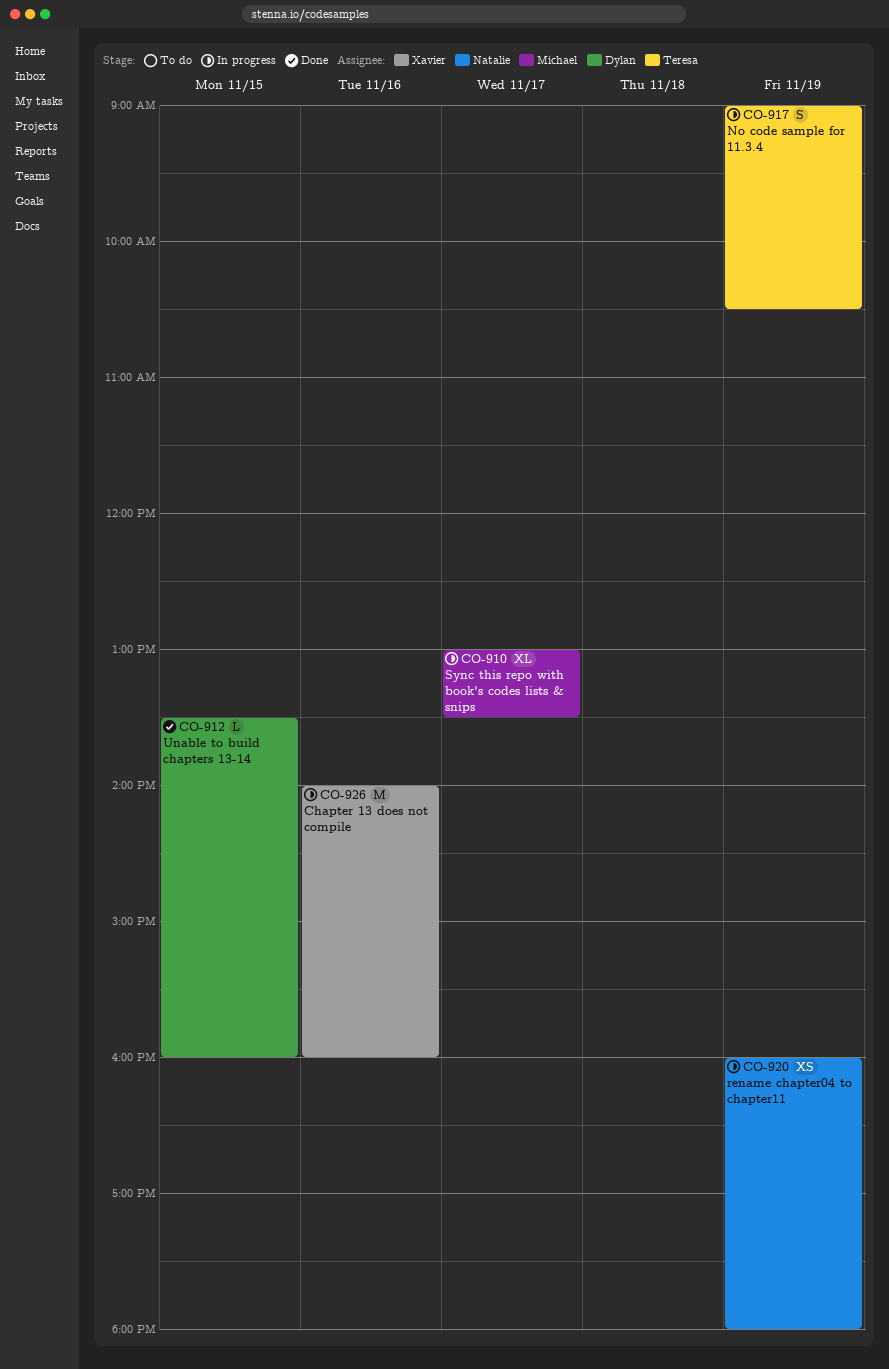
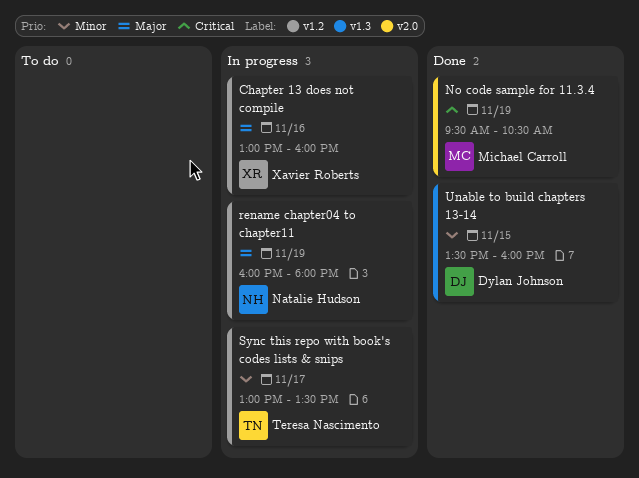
Chapter 13 does not compile, begins: 14:00 -> 13:00
No code sample for 11.3.4, status: In progress -> Done
No code sample for 11.3.4, owner: Teresa Nascimento -> Michael Carroll
No code sample for 11.3.4, begins: 09:00 -> 09:30
Sync this repo with book's codes lists & snips, owner: Michael Carroll -> Teresa Nascimento

